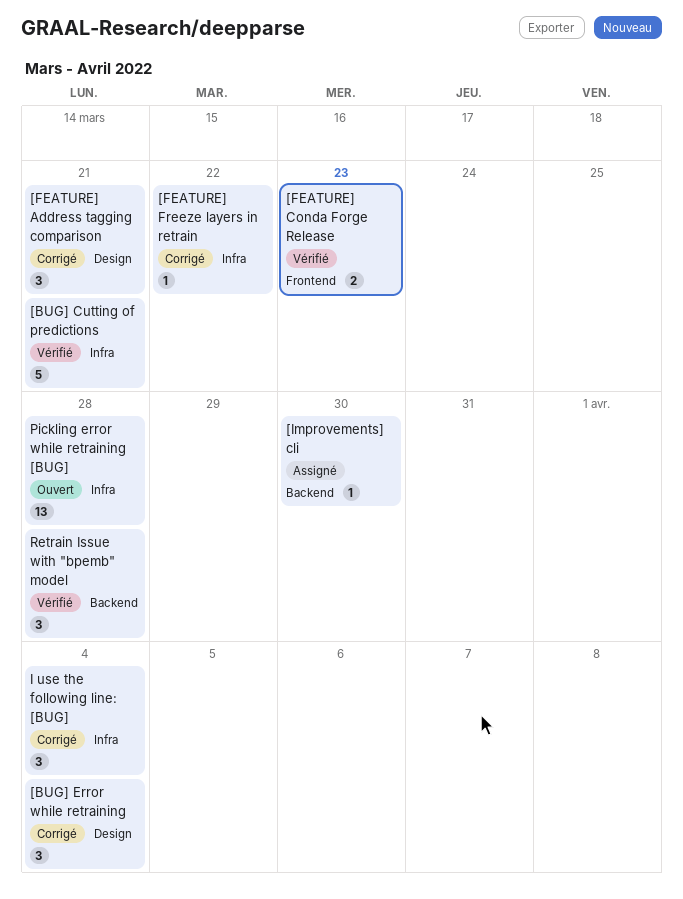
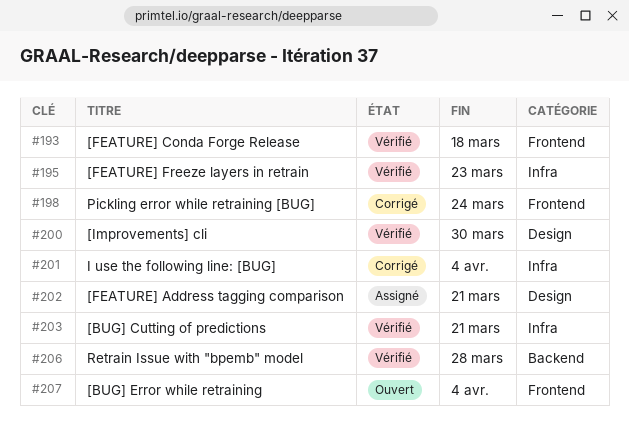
[BUG] Error while retraining, status: Corrigé -> Ouvert
[BUG] Error while retraining, label: Design -> Frontend
[FEATURE] Address tagging comparison, status: Corrigé -> Assigné
[FEATURE] Conda Forge Release, due: Mar 23 -> Mar 18
[FEATURE] Freeze layers in retrain, status: Corrigé -> Vérifié
[FEATURE] Freeze layers in retrain, due: Mar 22 -> Mar 23
[Improvements] cli, status: Assigné -> Vérifié
[Improvements] cli, label: Backend -> Design
Pickling error while retraining [BUG], status: Ouvert -> Corrigé
Pickling error while retraining [BUG], label: Infra -> Frontend
Pickling error while retraining [BUG], due: Mar 28 -> Mar 24

